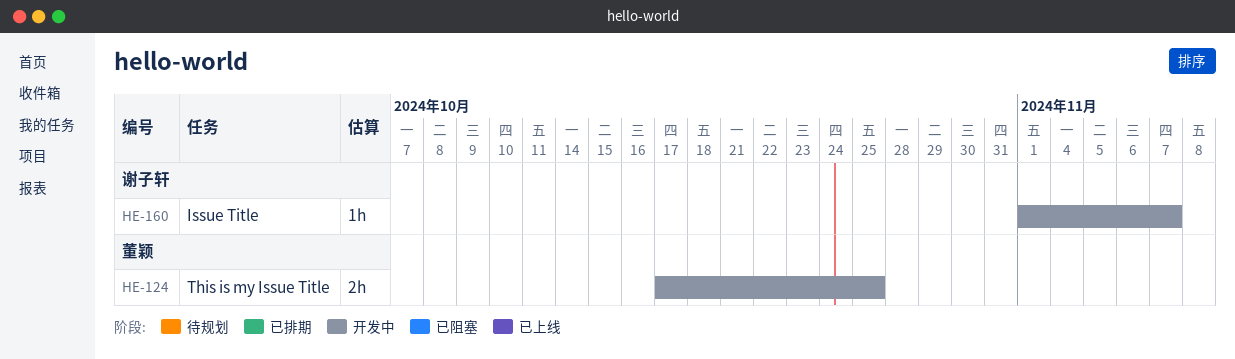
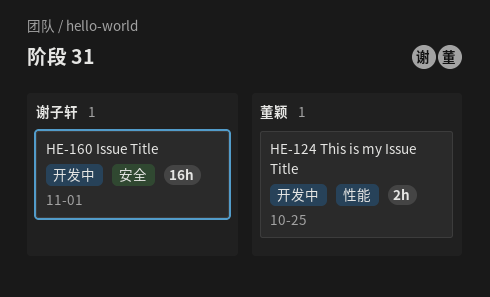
HE-160, estimate: 1h -> 16h
HE-160, due: Nov 7 -> Nov 1

